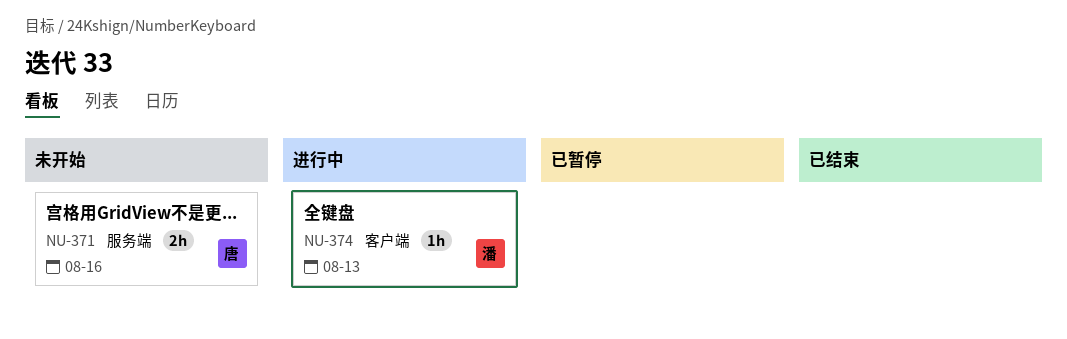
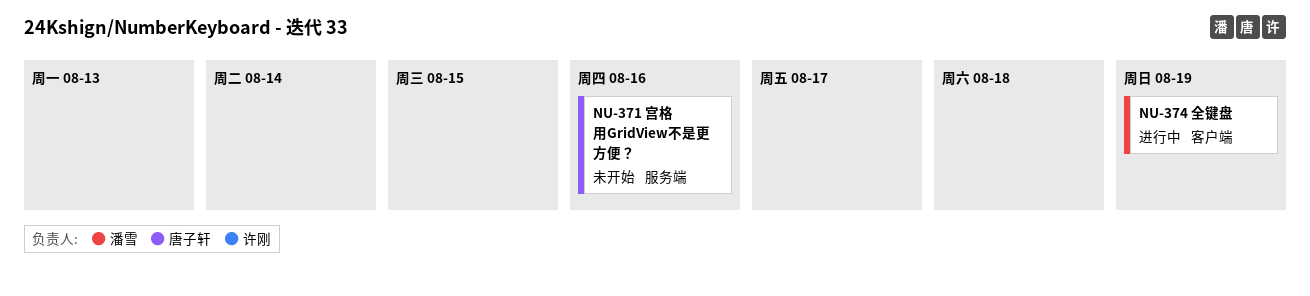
NU-374, due: Aug 13 -> Aug 19

